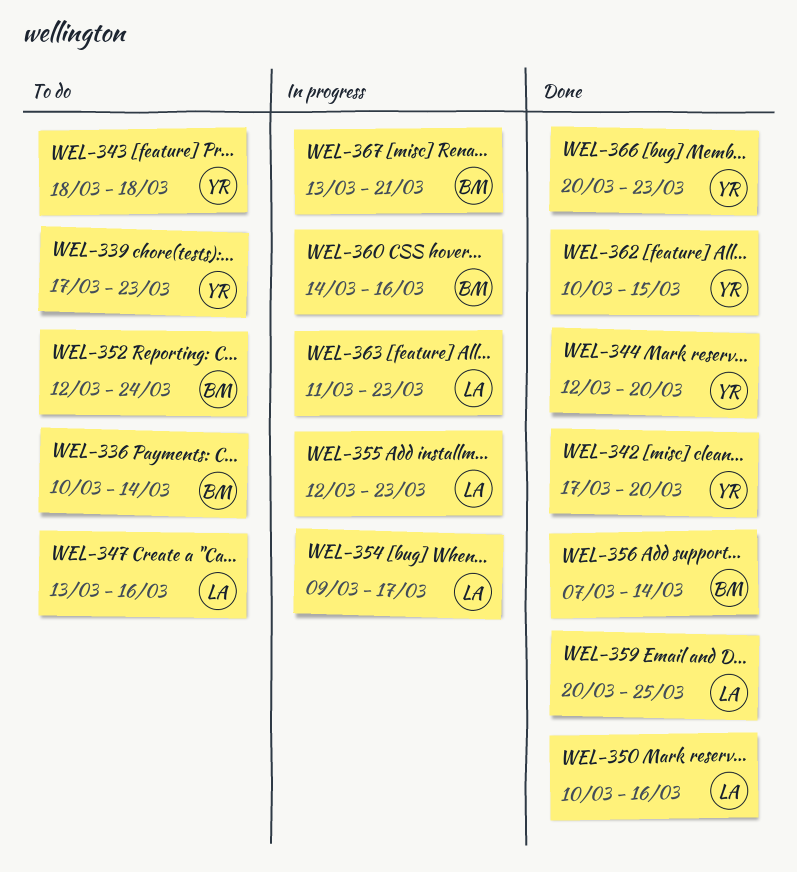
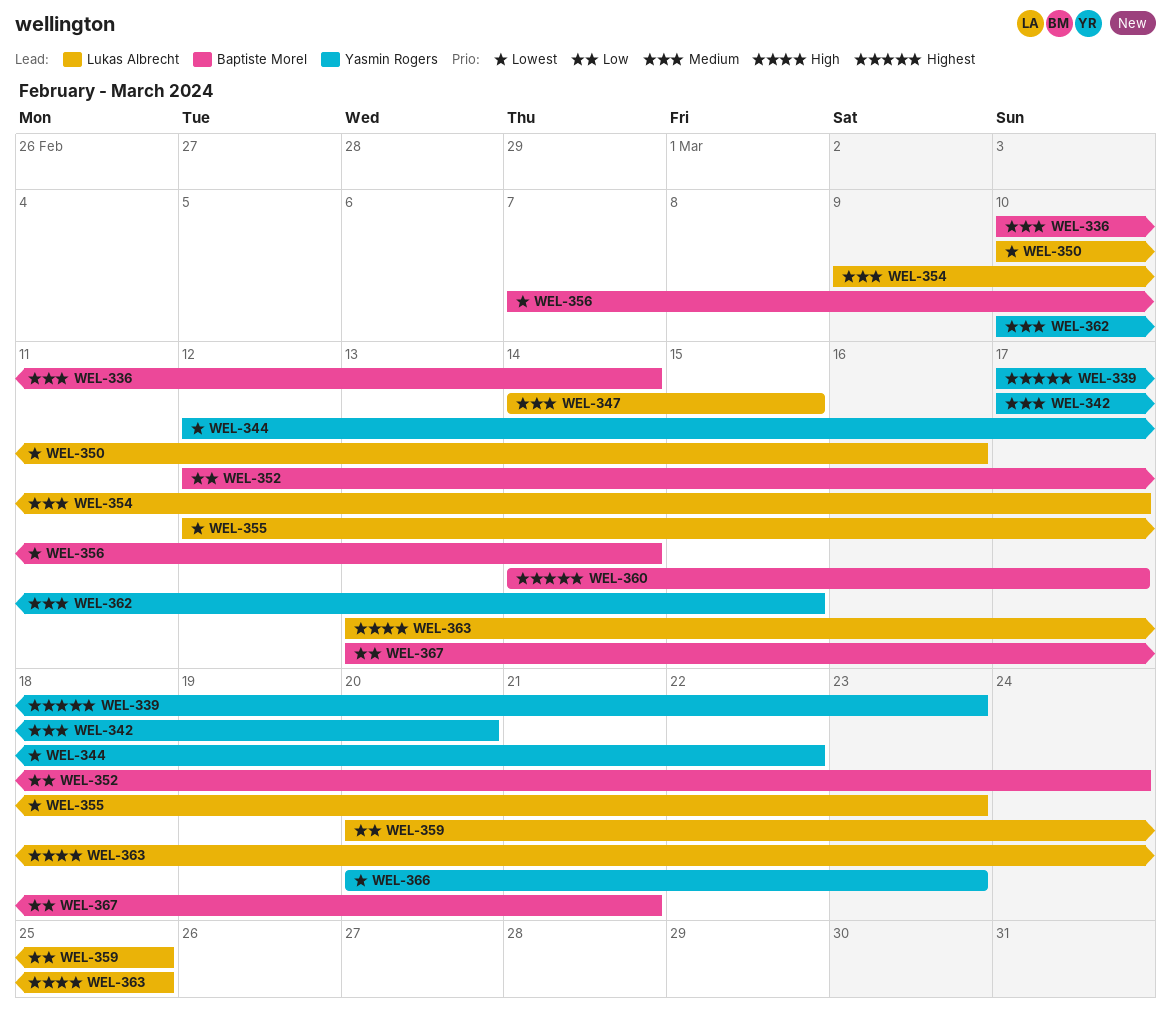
WEL-343: present -> none
WEL-344, due: Mar 20 -> Mar 22
WEL-347, start: Mar 13 -> Mar 14
WEL-347, due: Mar 16 -> Mar 15
WEL-360, due: Mar 16 -> Mar 17
WEL-363, start: Mar 11 -> Mar 13
WEL-363, due: Mar 23 -> Mar 25

